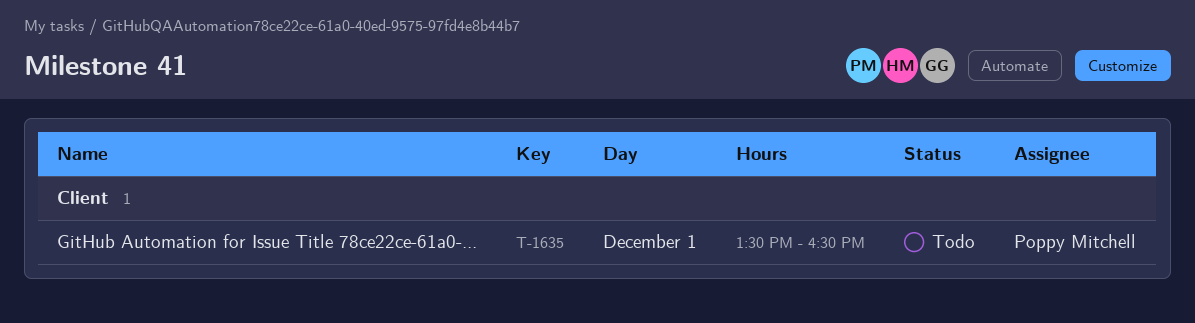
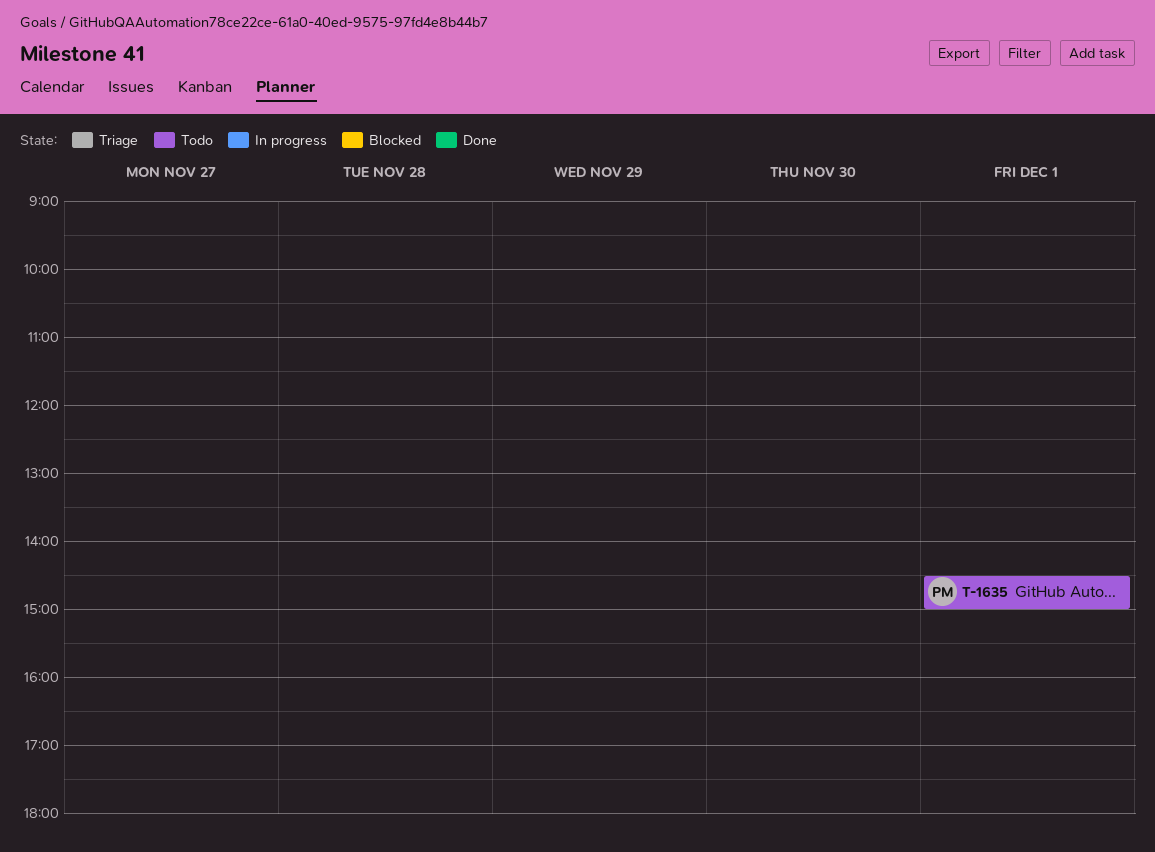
T-1635, begins: 13:30 -> 14:30
T-1635, ends: 16:30 -> 15:00

